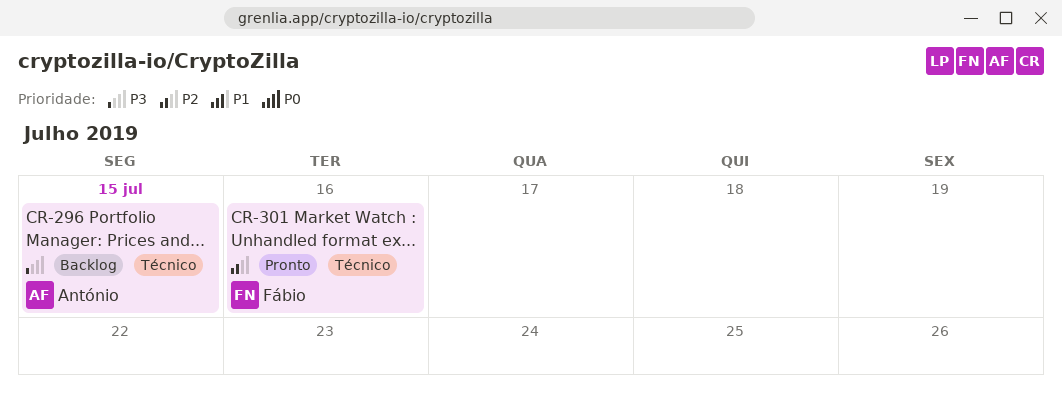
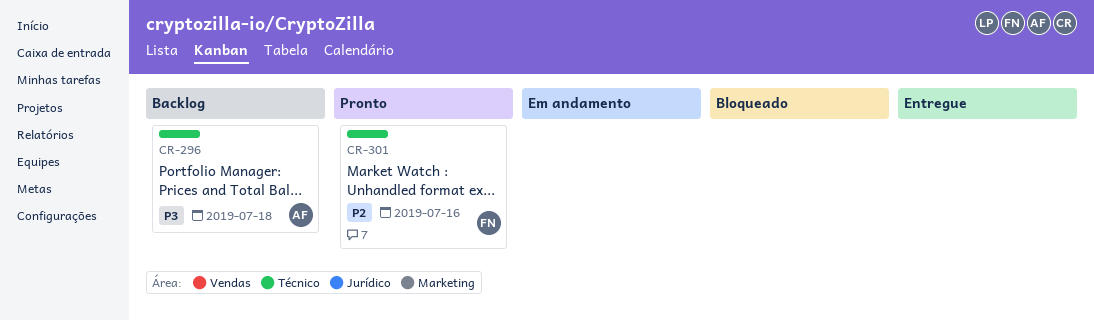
CR-296, due: Jul 15 -> Jul 18

